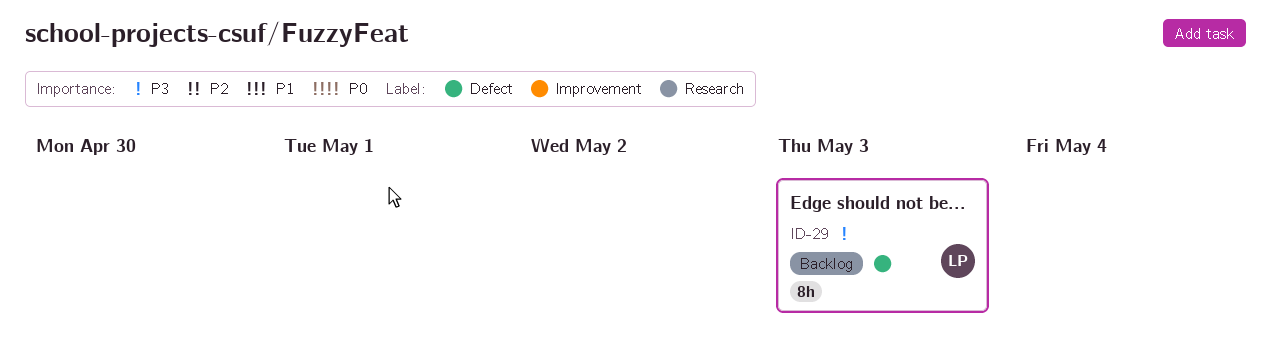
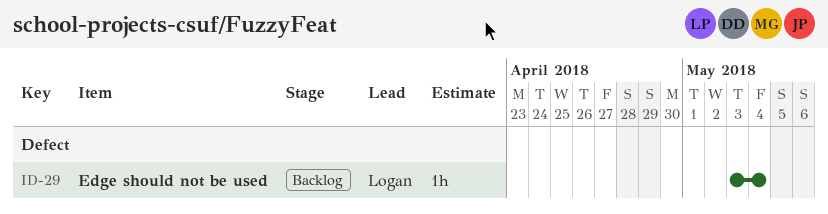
ID-29, estimate: 8h -> 1h
ID-29, due: May 3 -> May 4

